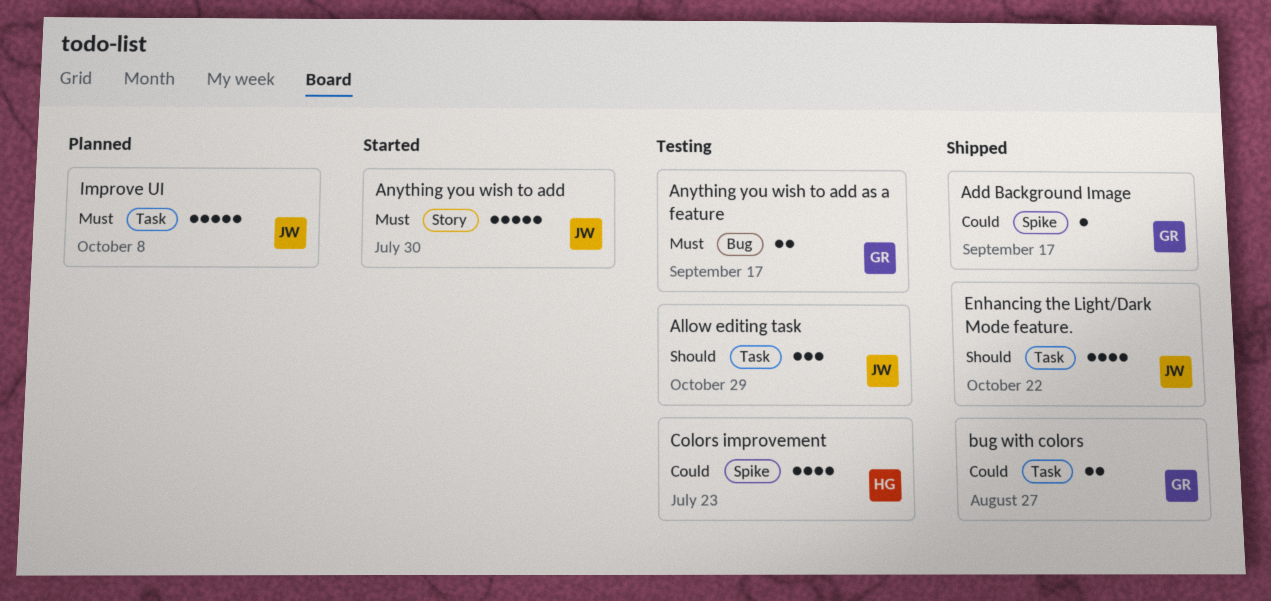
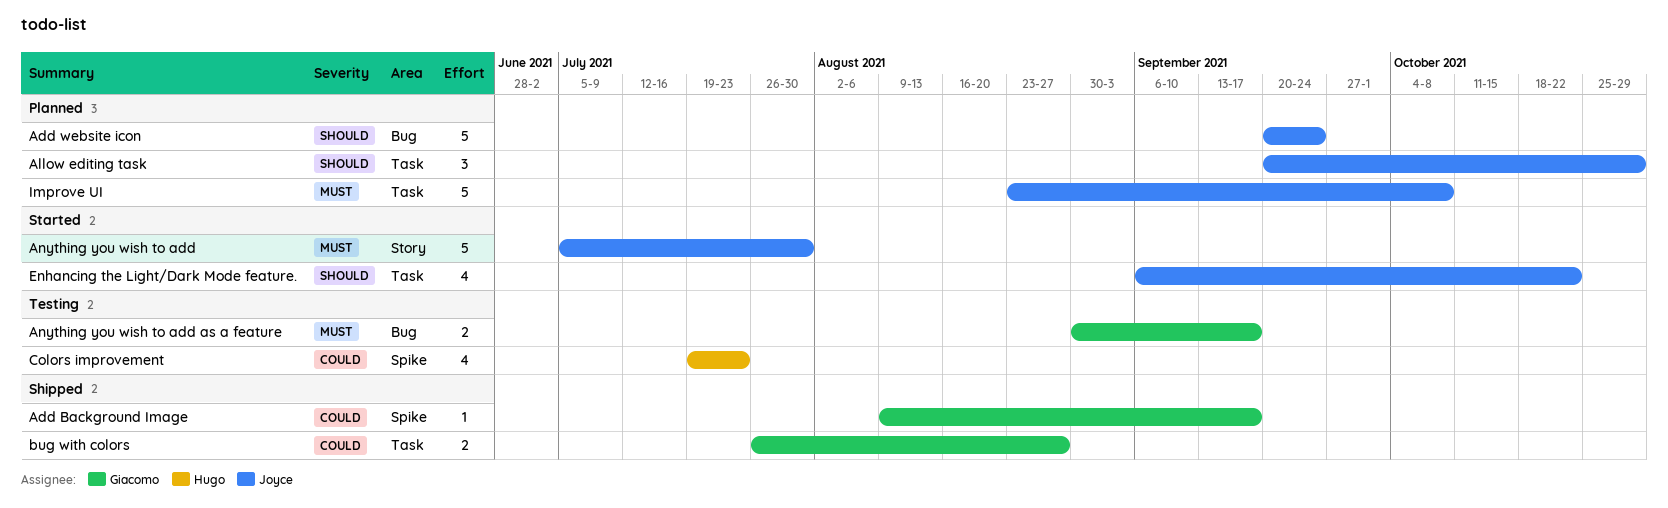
Add website icon: none -> present
Allow editing task, status: Testing -> Planned
Enhancing the Light/Dark Mode feature., status: Shipped -> Started

